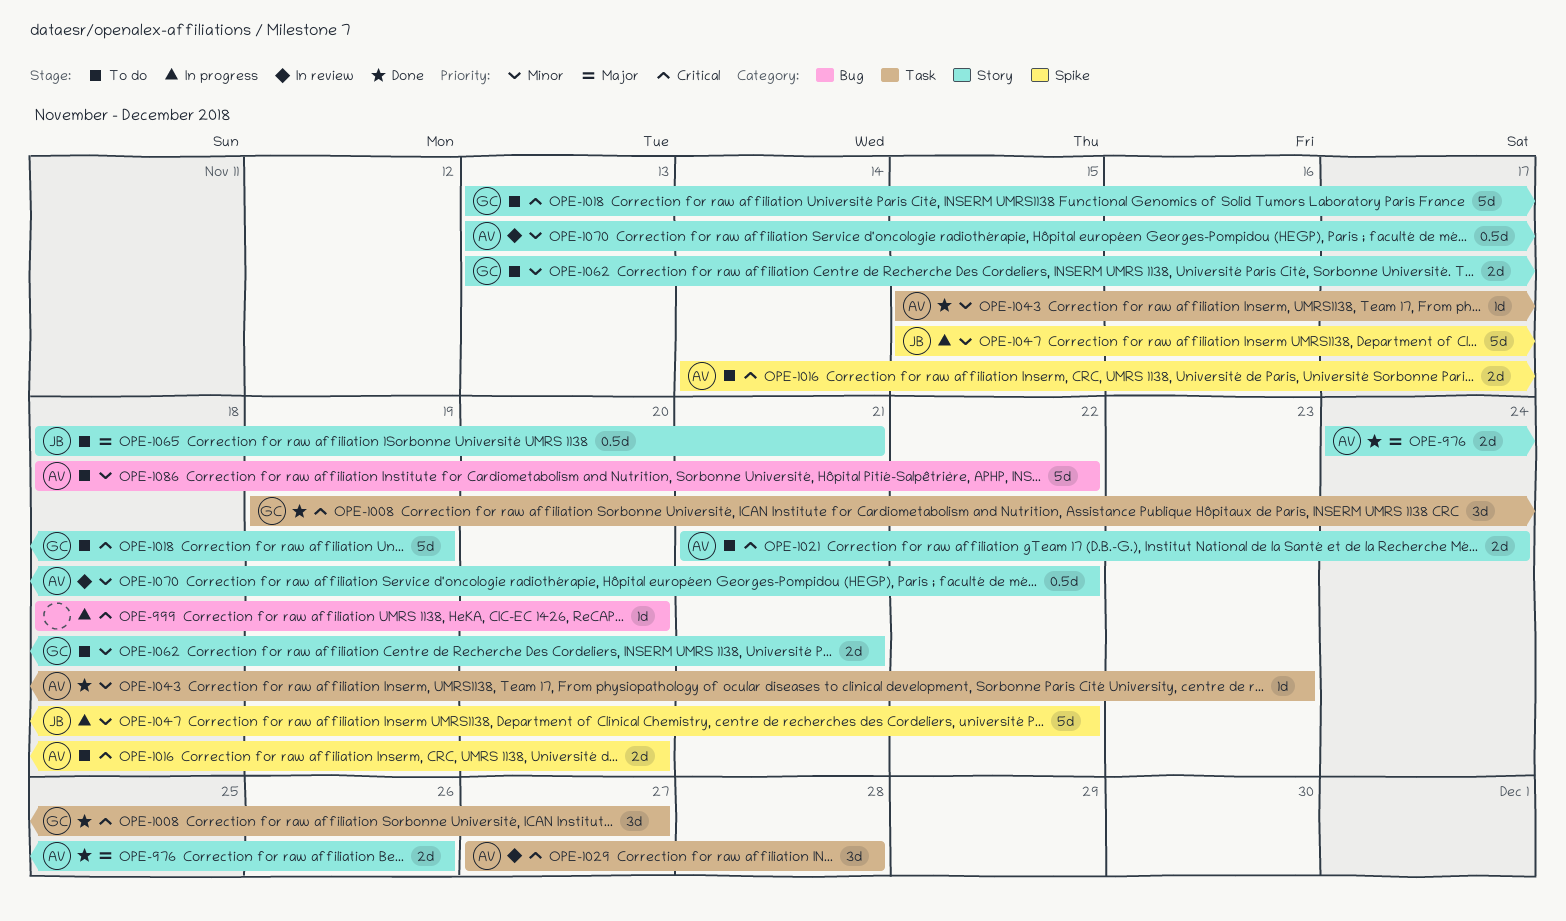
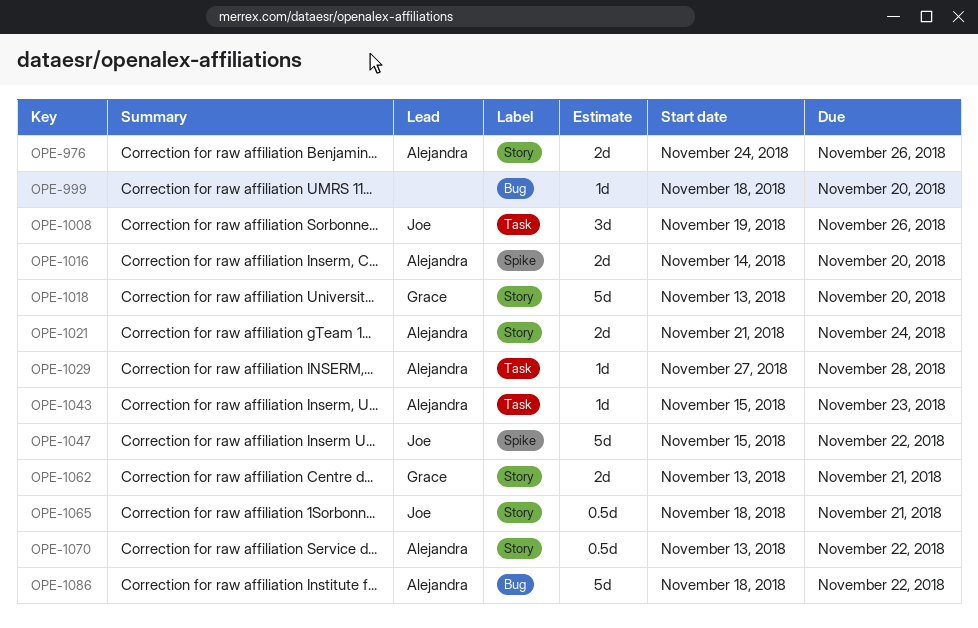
OPE-1008, owner: Grace -> Joe
OPE-1008, due: Nov 27 -> Nov 26
OPE-1018, due: Nov 19 -> Nov 20
OPE-1029, estimate: 3d -> 1d

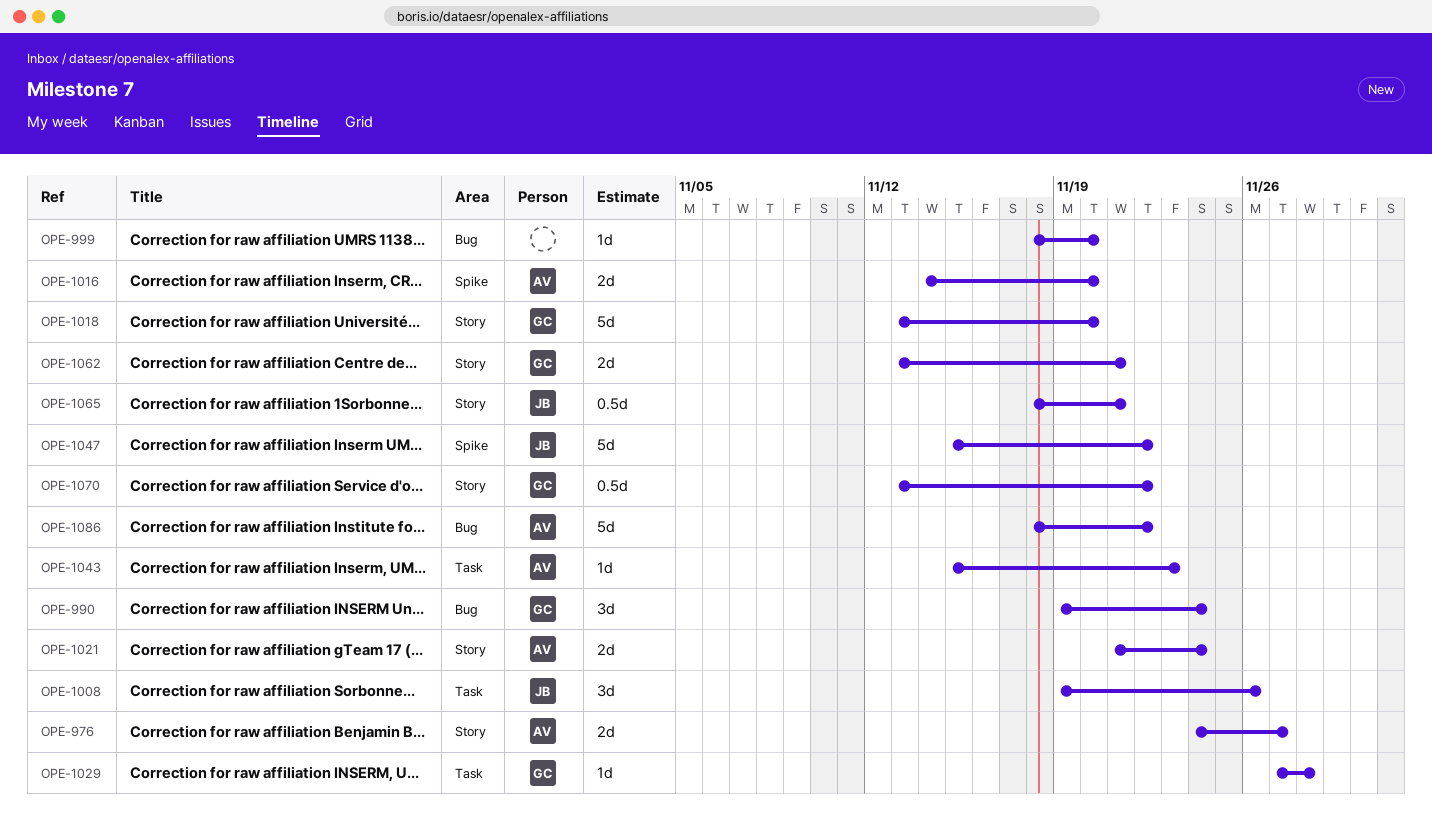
OPE-976, due: Nov 26 -> Nov 27
OPE-990: none -> present
OPE-1029, owner: Alejandra -> Grace
OPE-1070, owner: Alejandra -> Grace

